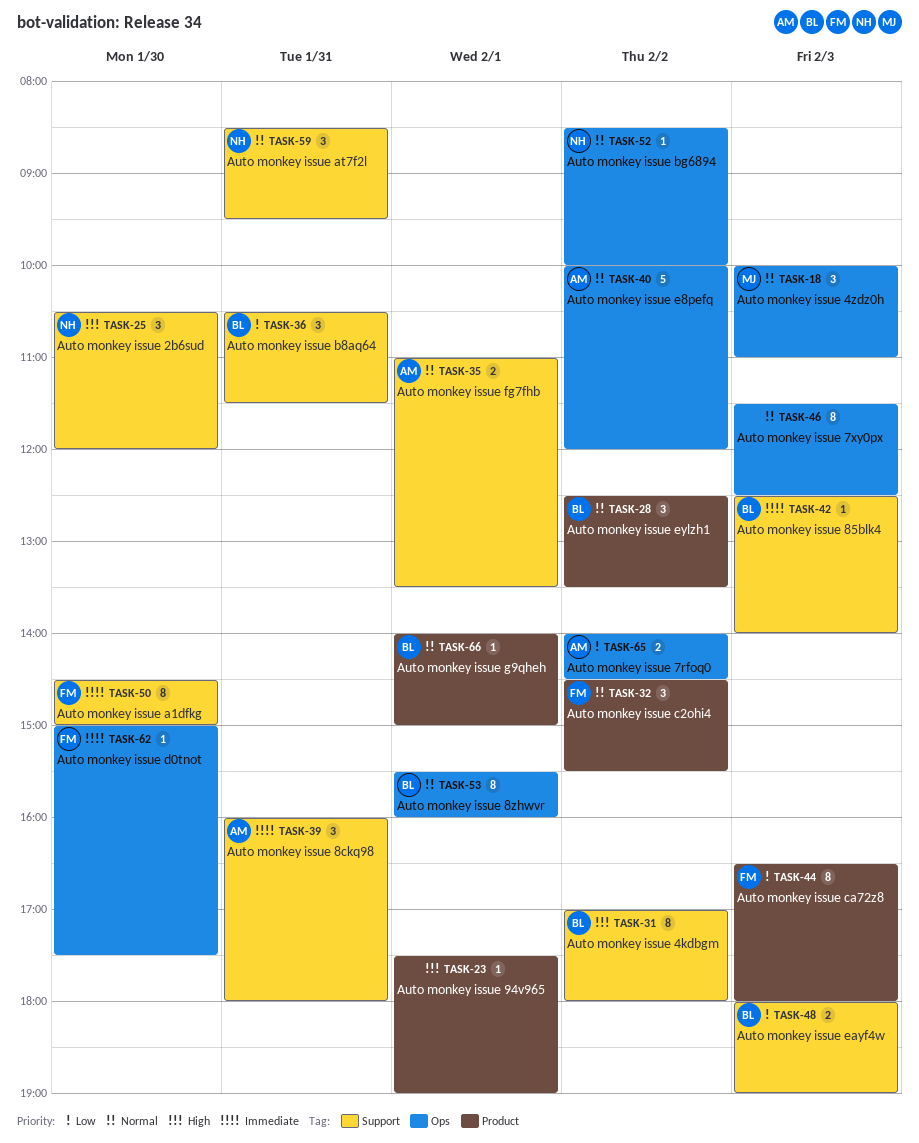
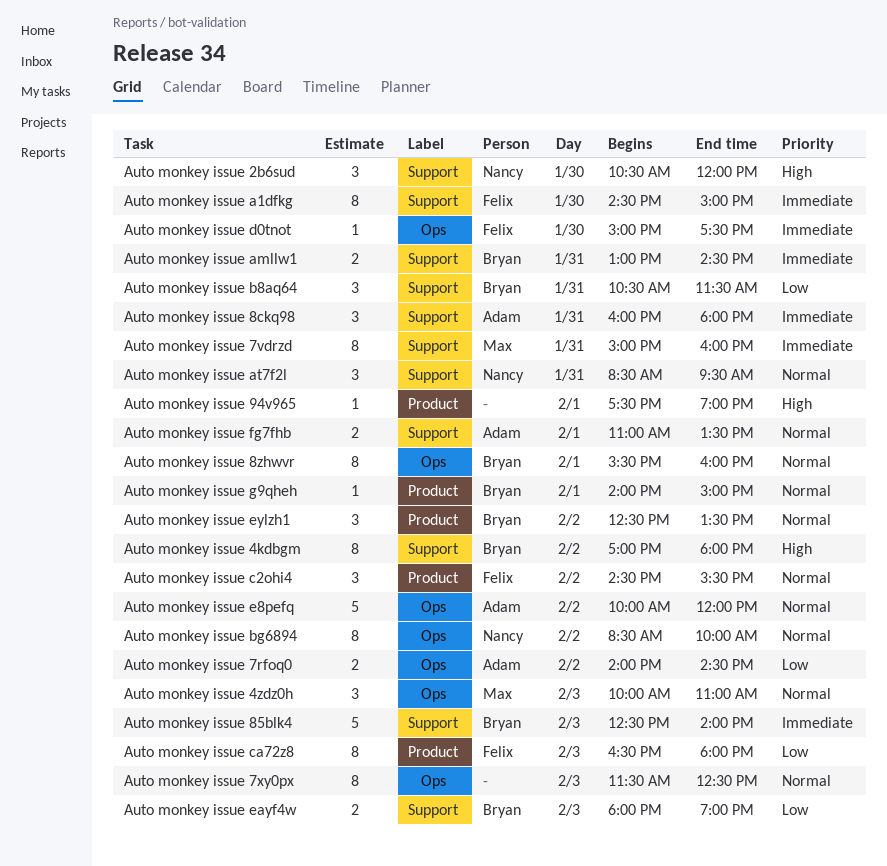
Auto monkey issue 7vdrzd: none -> present
Auto monkey issue 85blk4, estimate: 1 -> 5
Auto monkey issue amllw1: none -> present
Auto monkey issue bg6894, estimate: 1 -> 8

